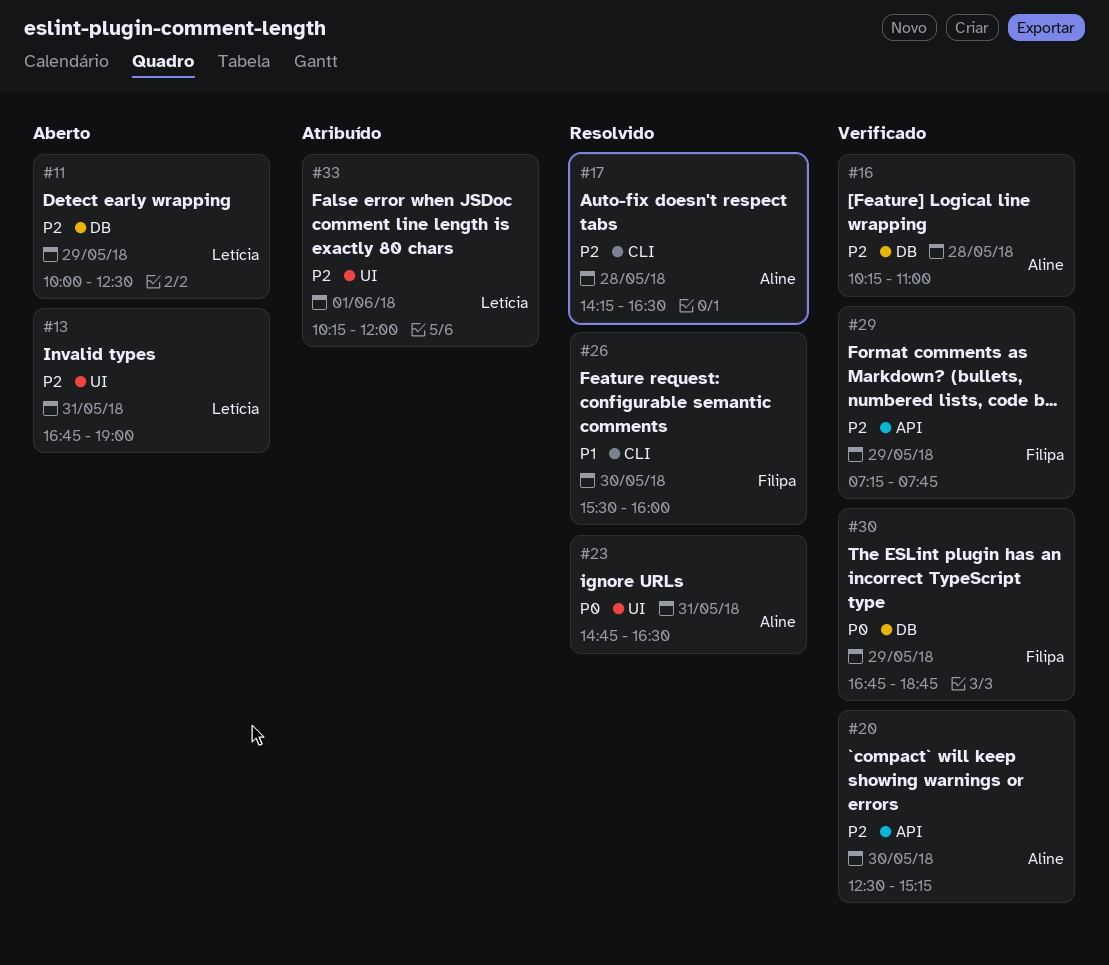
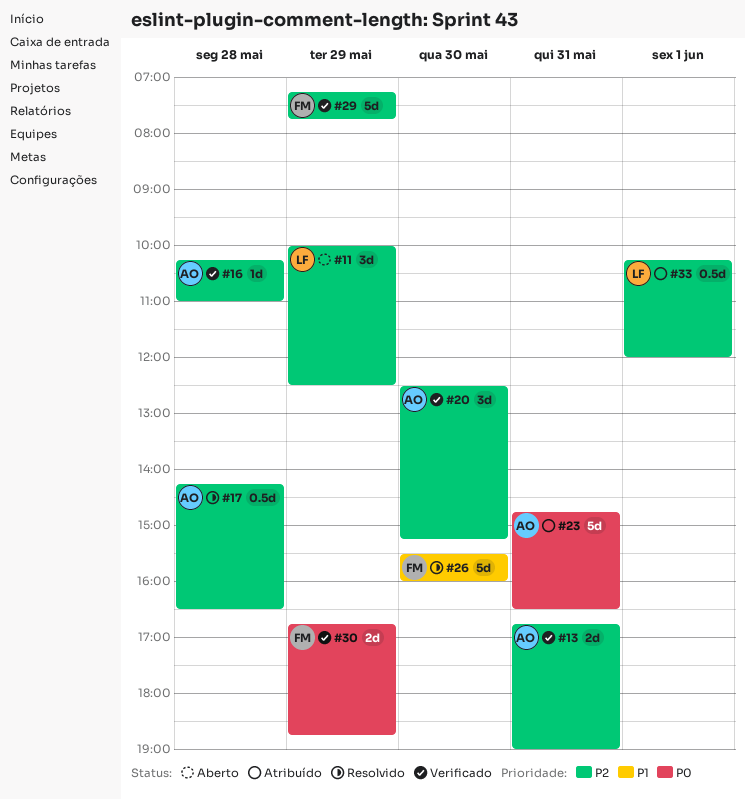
#13, status: Aberto -> Verificado
#13, owner: Letícia -> Aline
#23, status: Resolvido -> Atribuído

